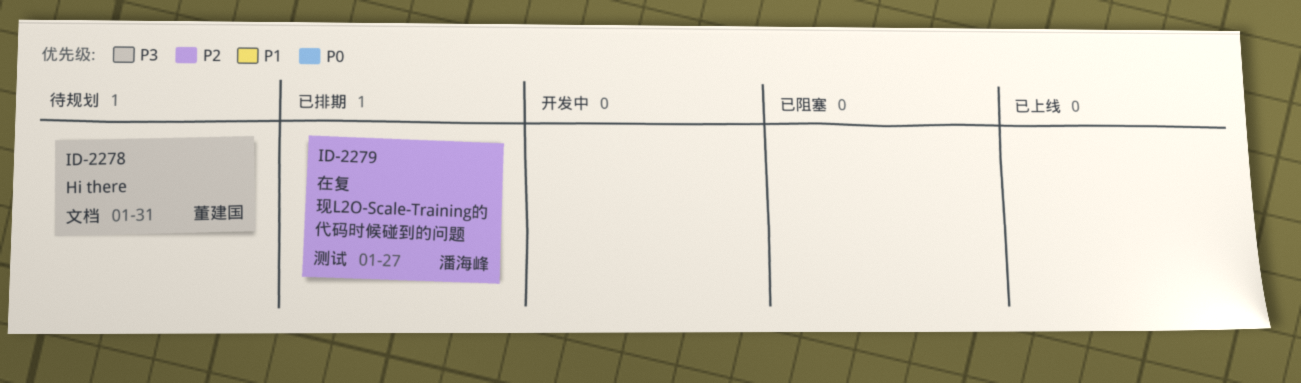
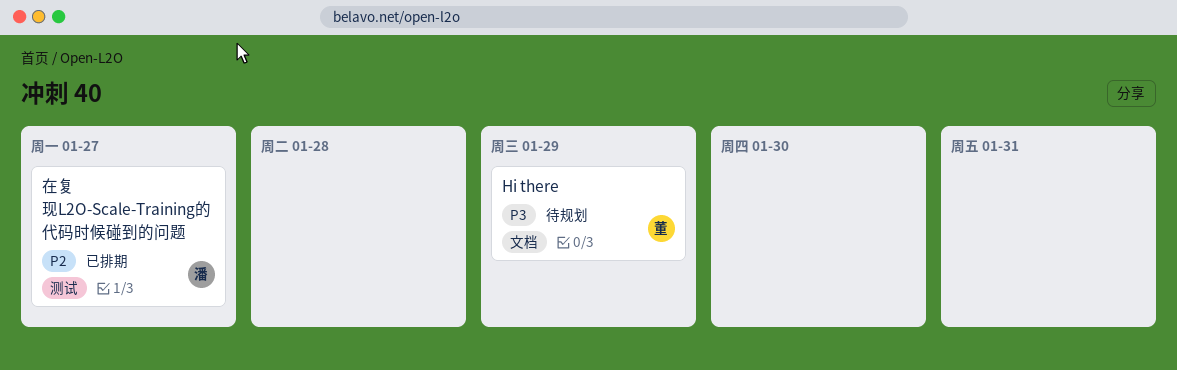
Hi there, due: Jan 31 -> Jan 29

